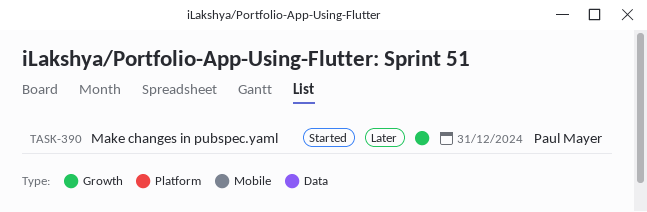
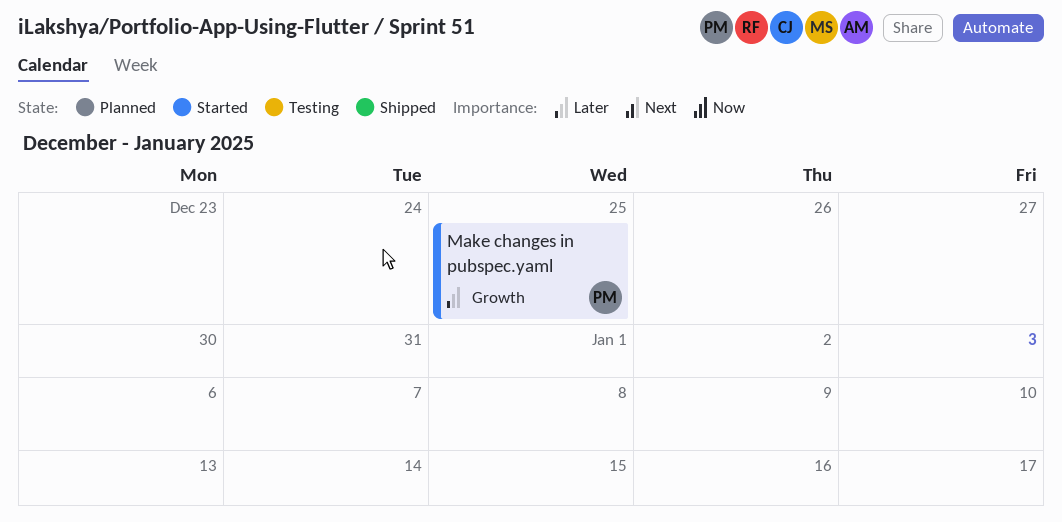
Make changes in pubspec.yaml, due: Dec 31 -> Dec 25

